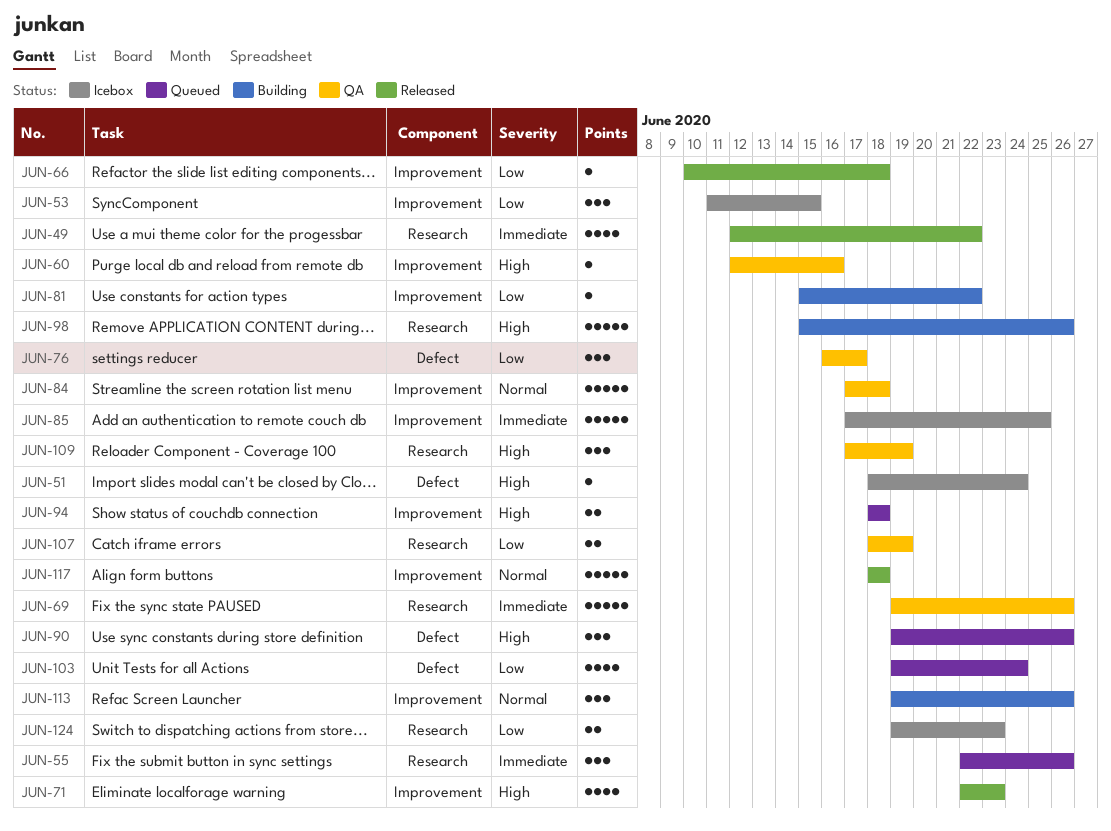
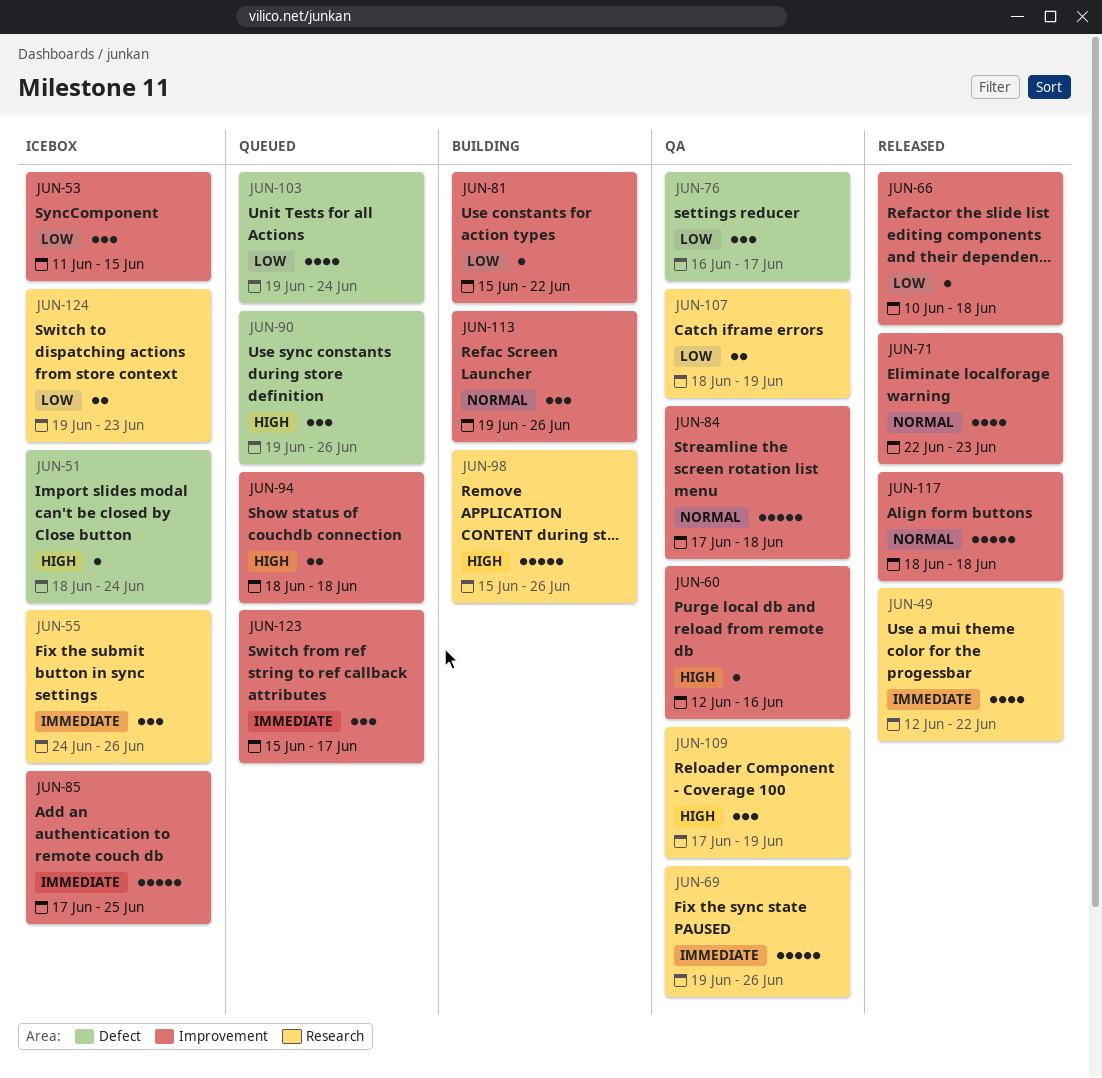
JUN-55, status: Queued -> Icebox
JUN-55, start: Jun 22 -> Jun 24
JUN-71, priority: High -> Normal
JUN-123: none -> present

